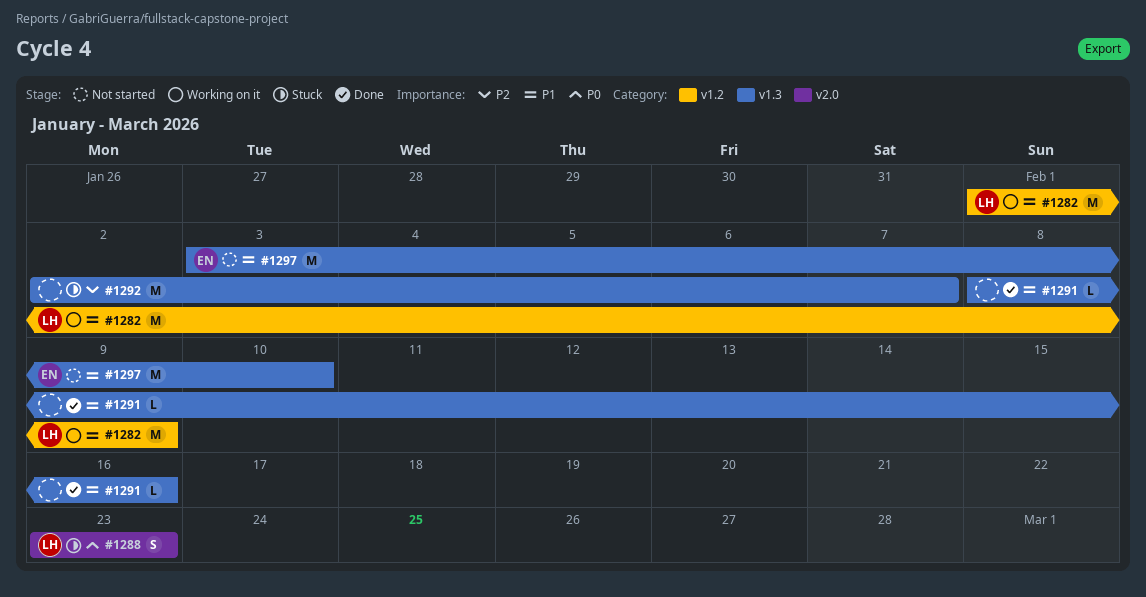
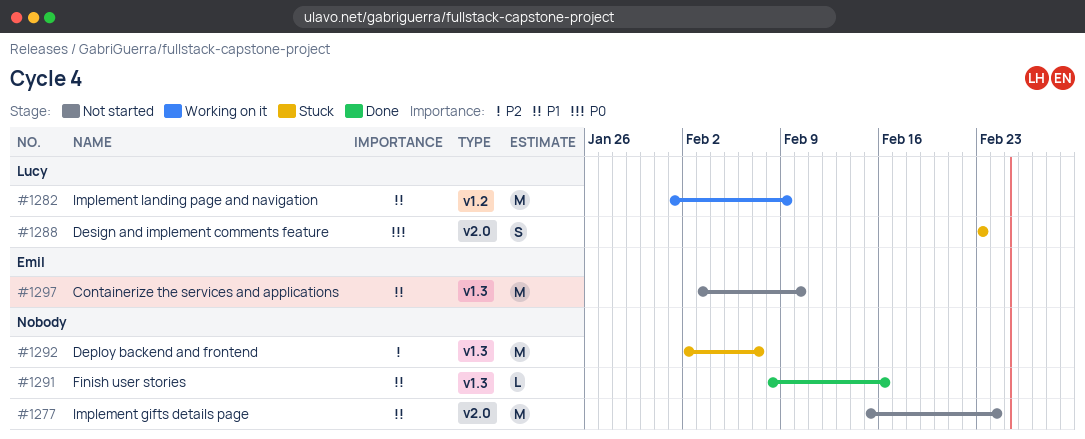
#1277: none -> present

